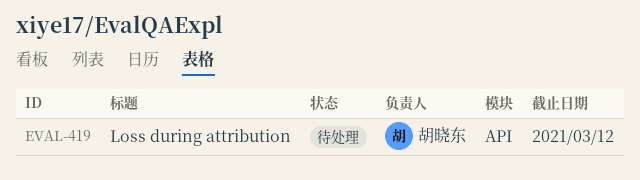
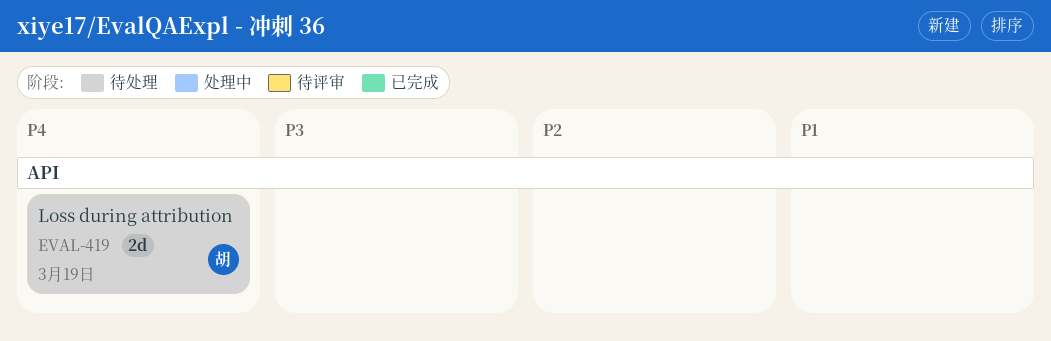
EVAL-419, due: Mar 12 -> Mar 19

